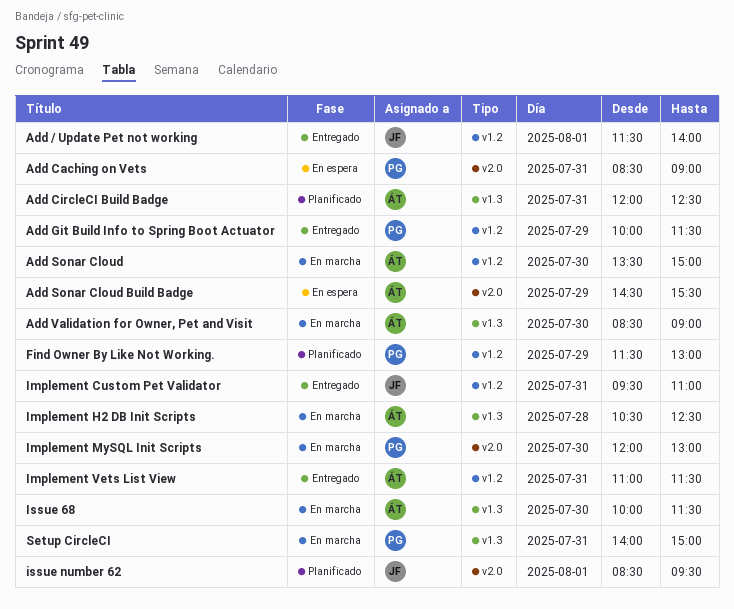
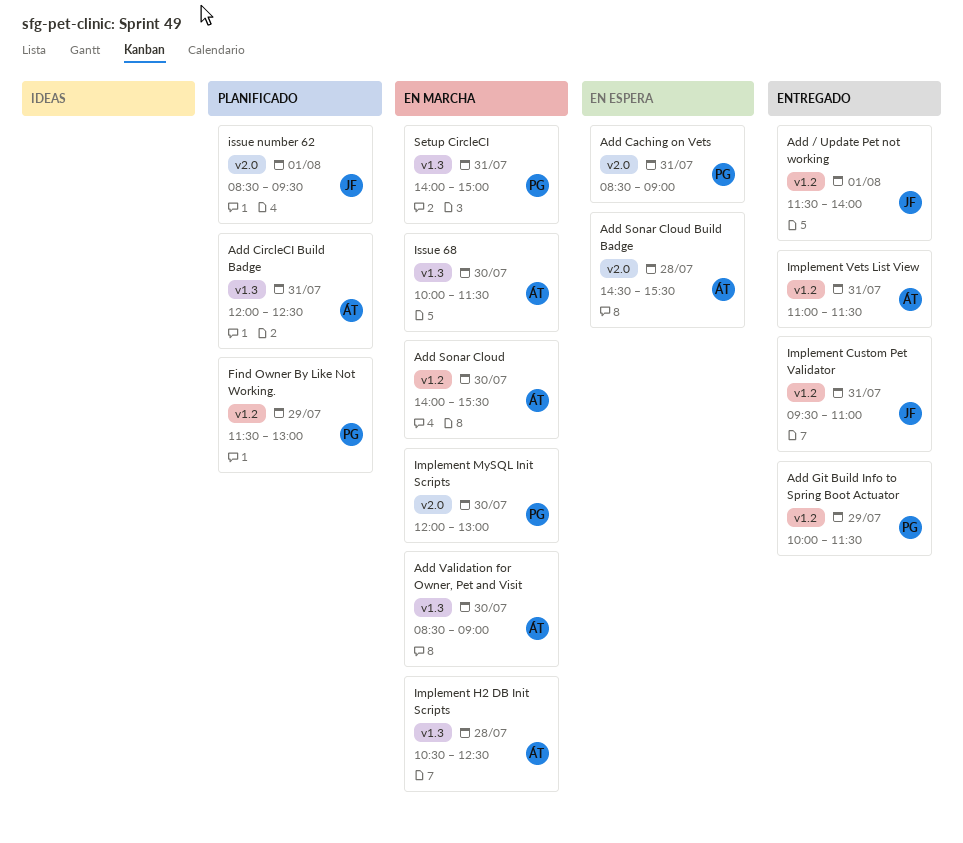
Add Sonar Cloud, begins: 13:30 -> 14:00
Add Sonar Cloud, ends: 15:00 -> 15:30
Add Sonar Cloud Build Badge, day: Jul 29 -> Jul 28

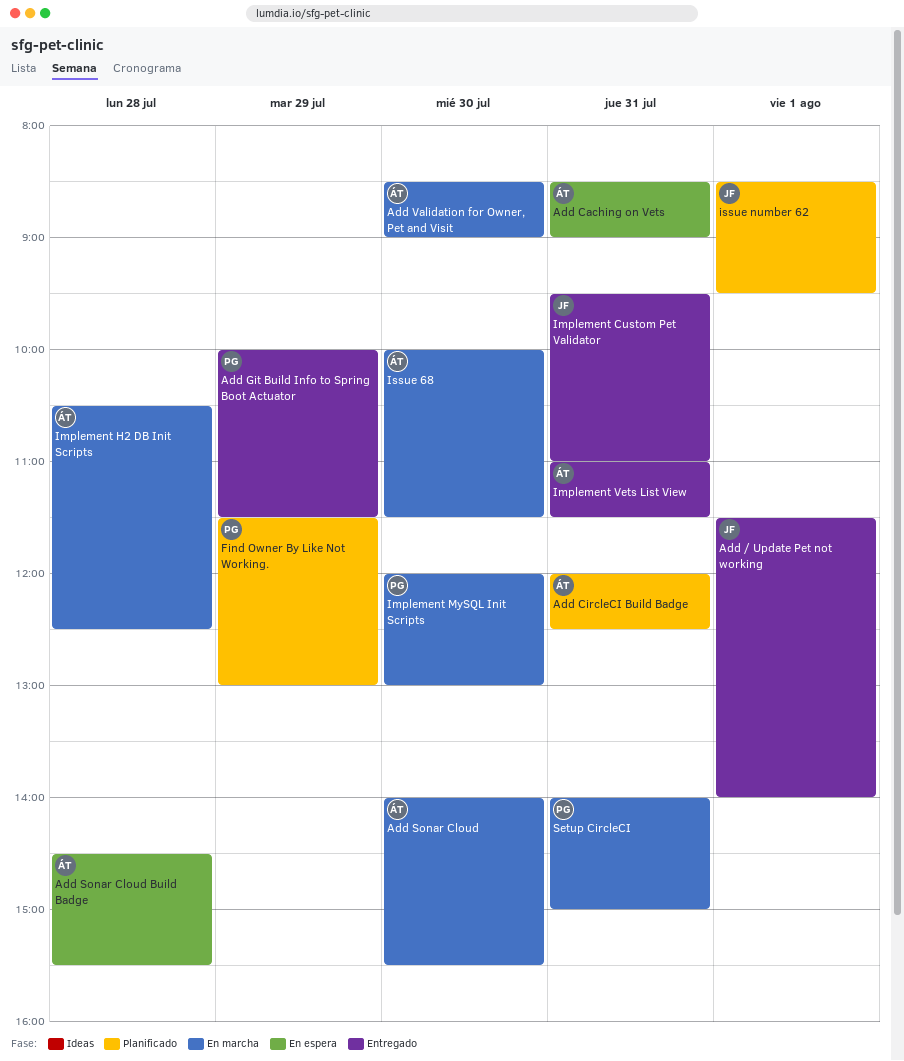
Add Caching on Vets, owner: PG -> ÁT

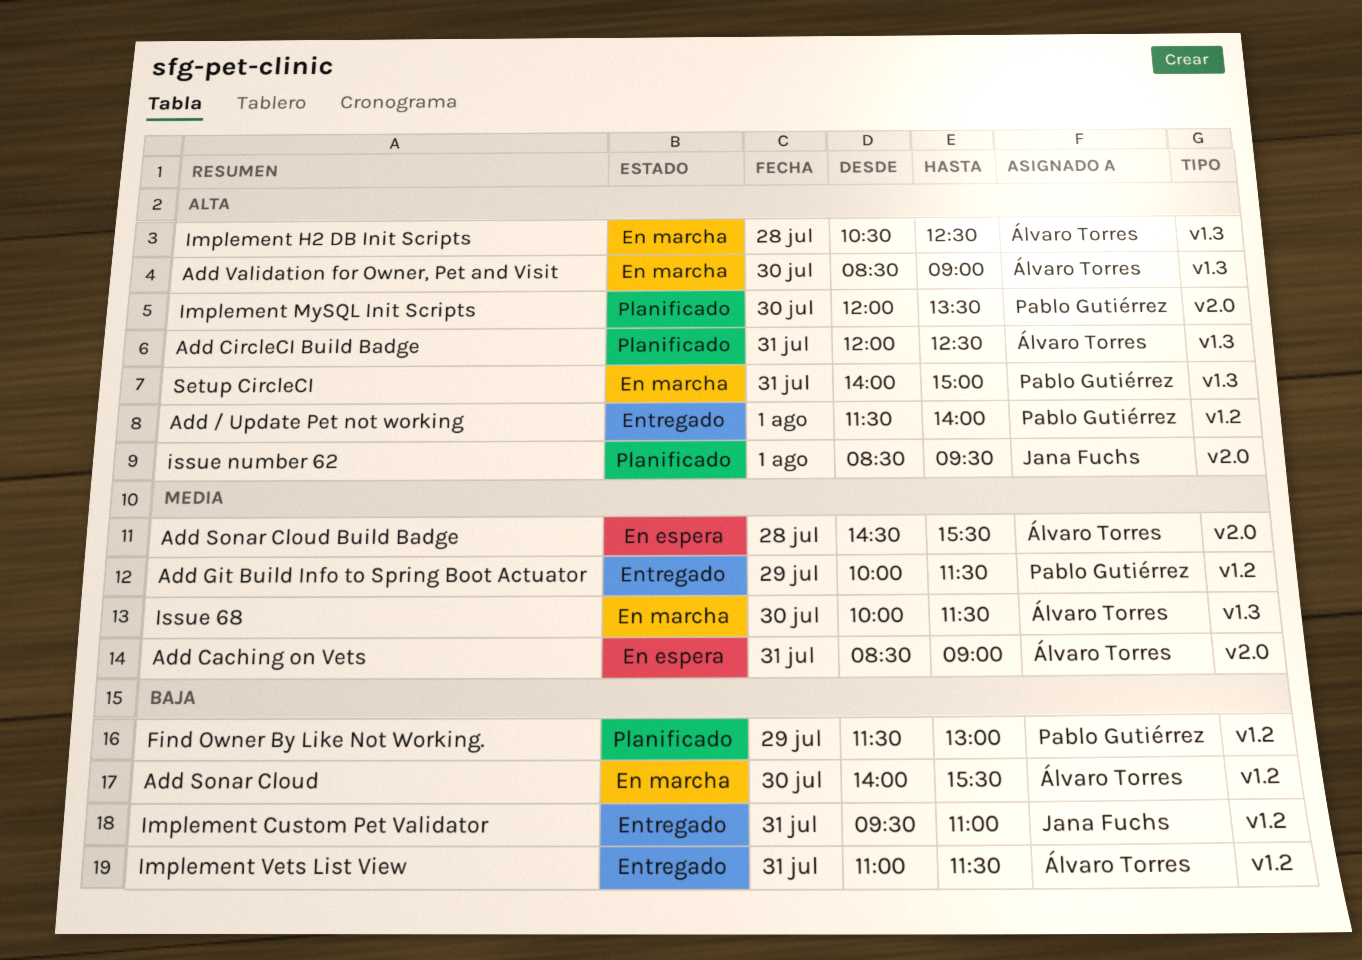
Add / Update Pet not working, owner: Jana Fuchs -> Pablo Gutiérrez
Implement MySQL Init Scripts, status: En marcha -> Planificado
Implement MySQL Init Scripts, ends: 13:00 -> 13:30

